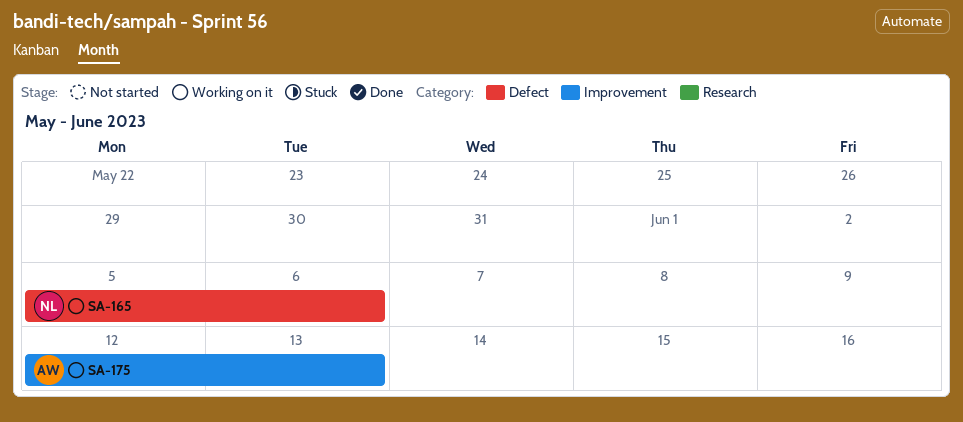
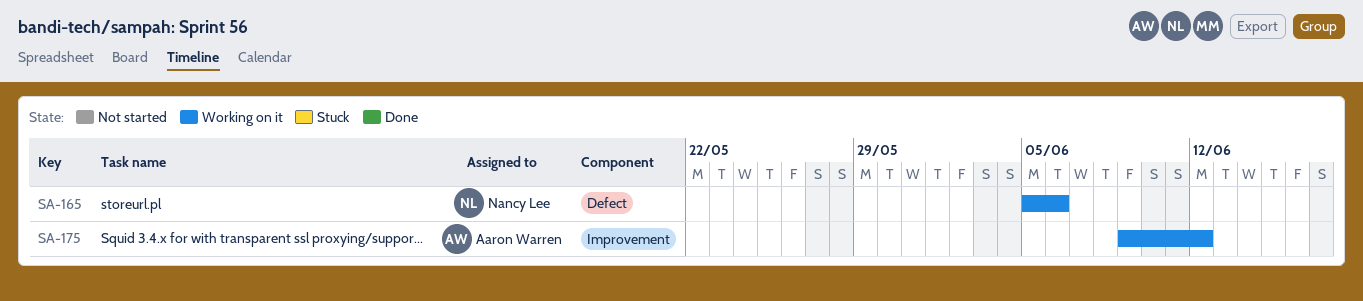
SA-175, start: Jun 12 -> Jun 9
SA-175, due: Jun 13 -> Jun 12

